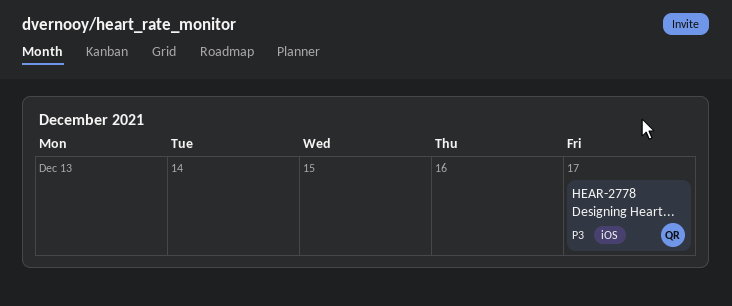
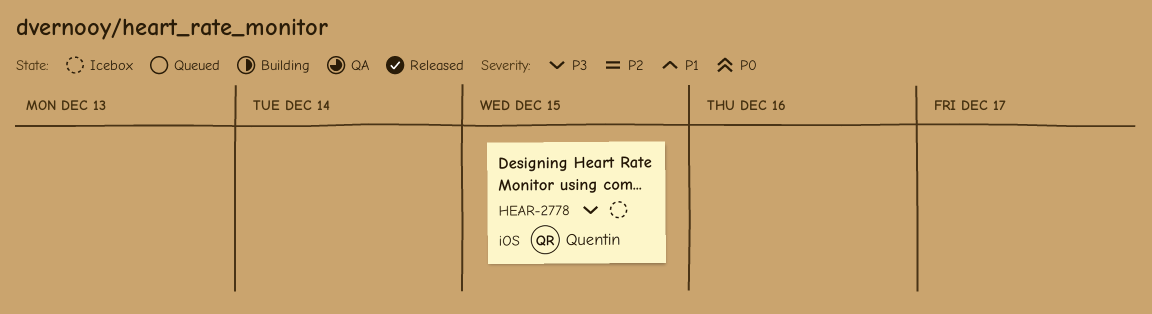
HEAR-2778, due: Dec 17 -> Dec 15

